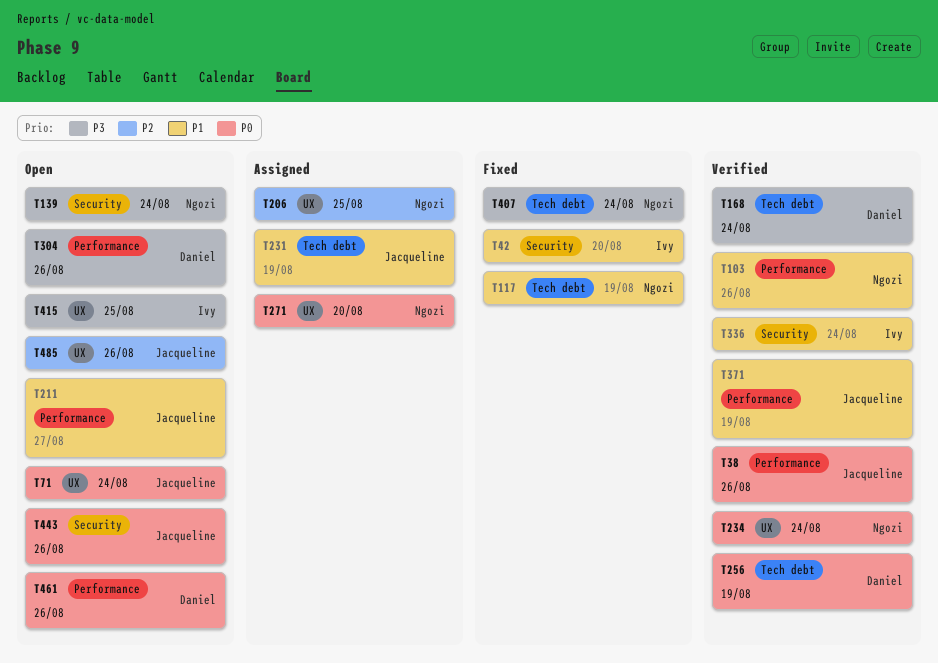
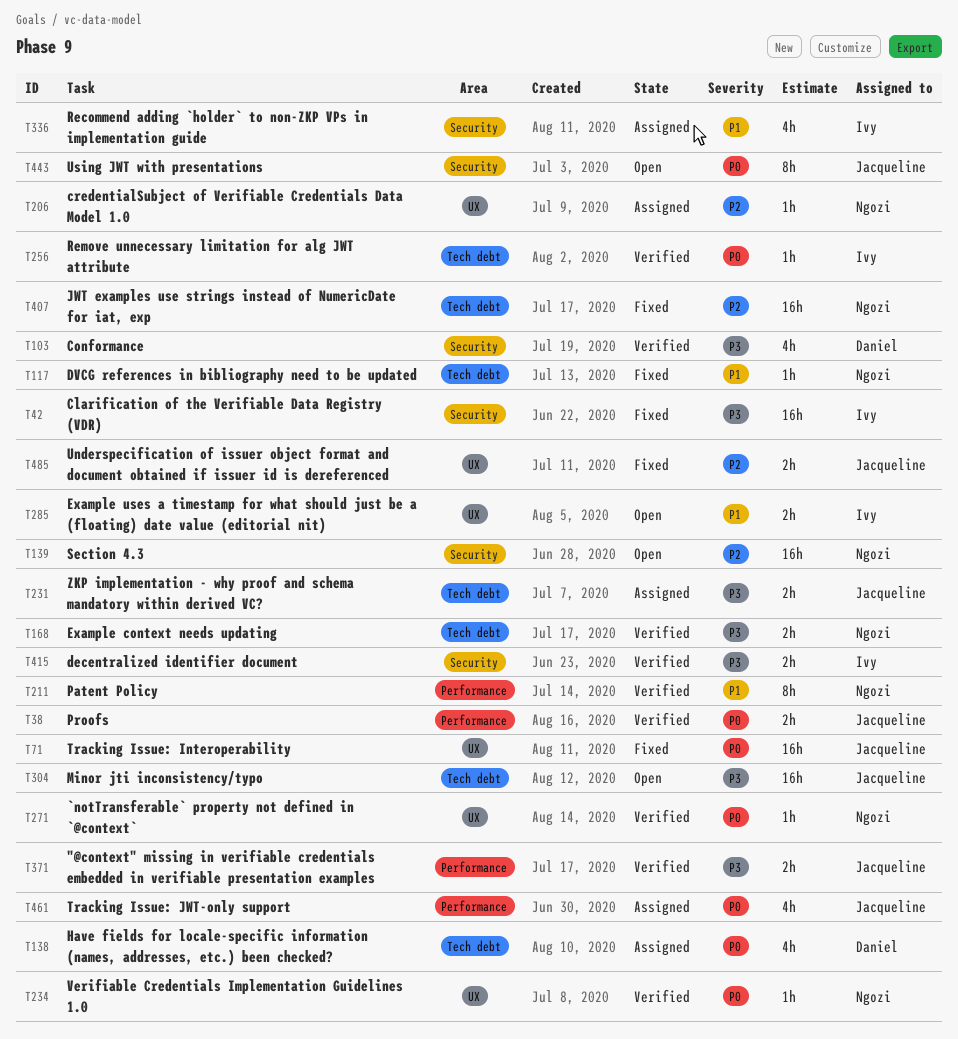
T42, priority: P1 -> P3
T71, status: Open -> Fixed
T103, owner: Ngozi -> Daniel
T103, priority: P1 -> P3
T103, label: Performance -> Security
T138: none -> present
T139, priority: P3 -> P2
T168, owner: Daniel -> Ngozi
T211, status: Open -> Verified
T211, owner: Jacqueline -> Ngozi
T231, priority: P1 -> P3
T256, owner: Daniel -> Ivy
T271, status: Assigned -> Verified
T285: none -> present
T304, owner: Daniel -> Jacqueline
T304, label: Performance -> Tech debt
T336, status: Verified -> Assigned
T371, priority: P1 -> P3
T407, priority: P3 -> P2
T415, status: Open -> Verified
T415, label: UX -> Security
T461, status: Open -> Assigned
T461, owner: Daniel -> Jacqueline
T485, status: Open -> Fixed

